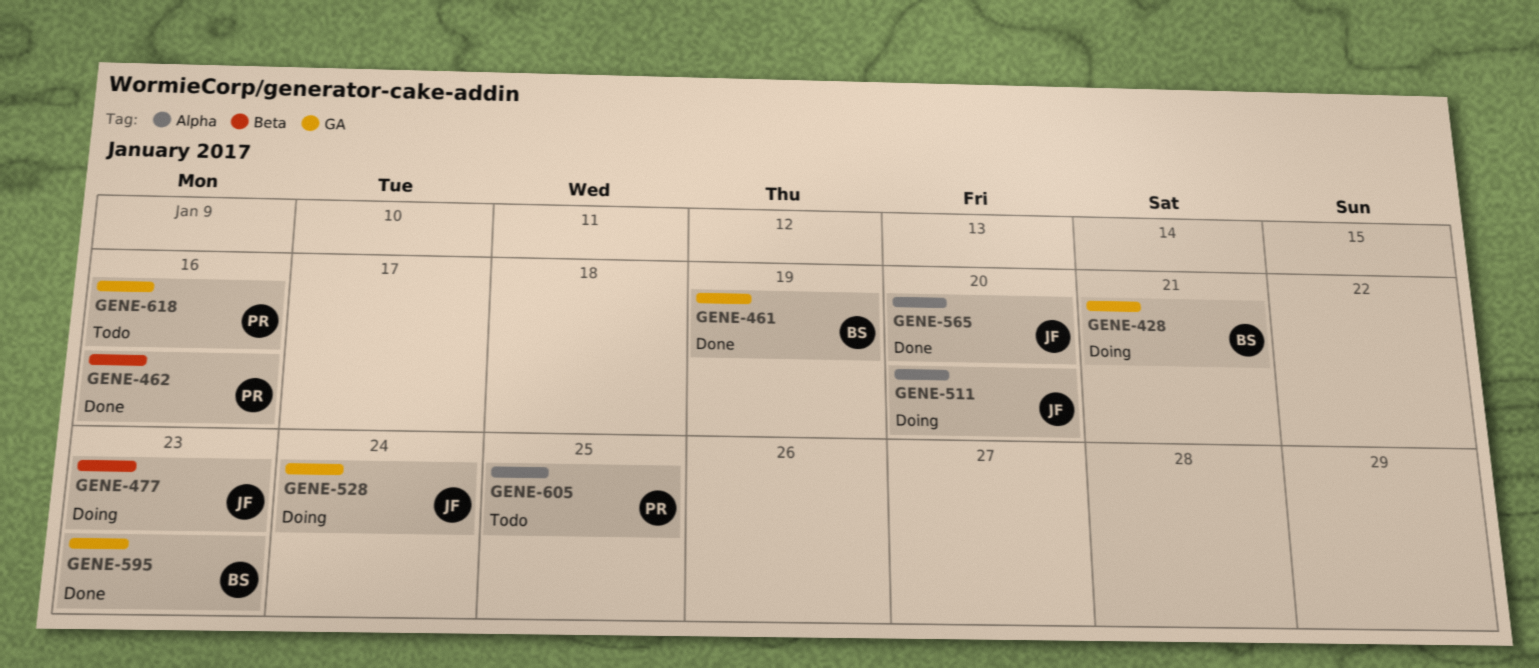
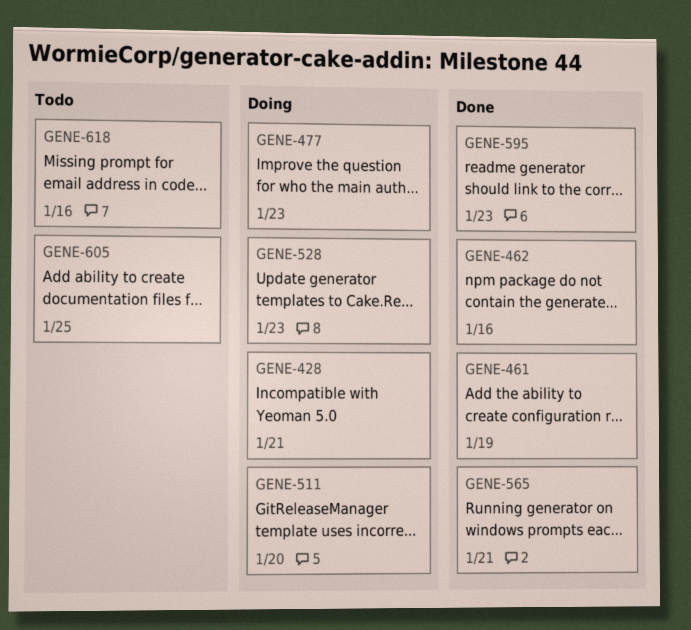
GENE-528, due: Jan 24 -> Jan 23
GENE-565, due: Jan 20 -> Jan 21

